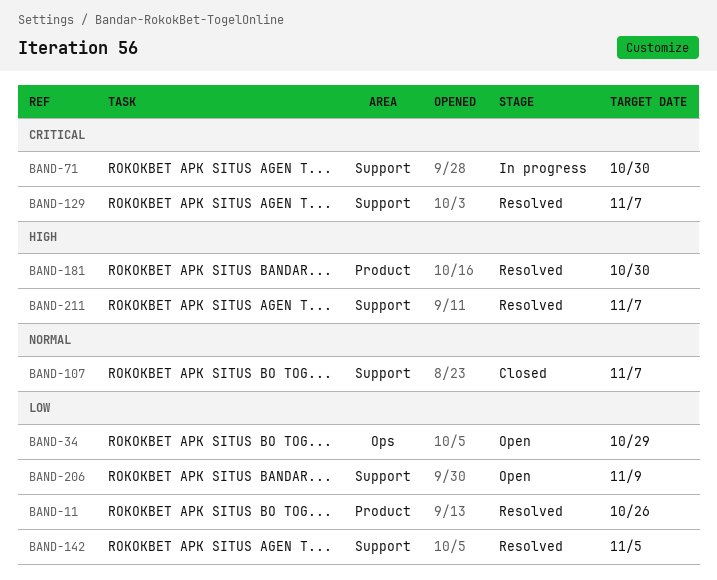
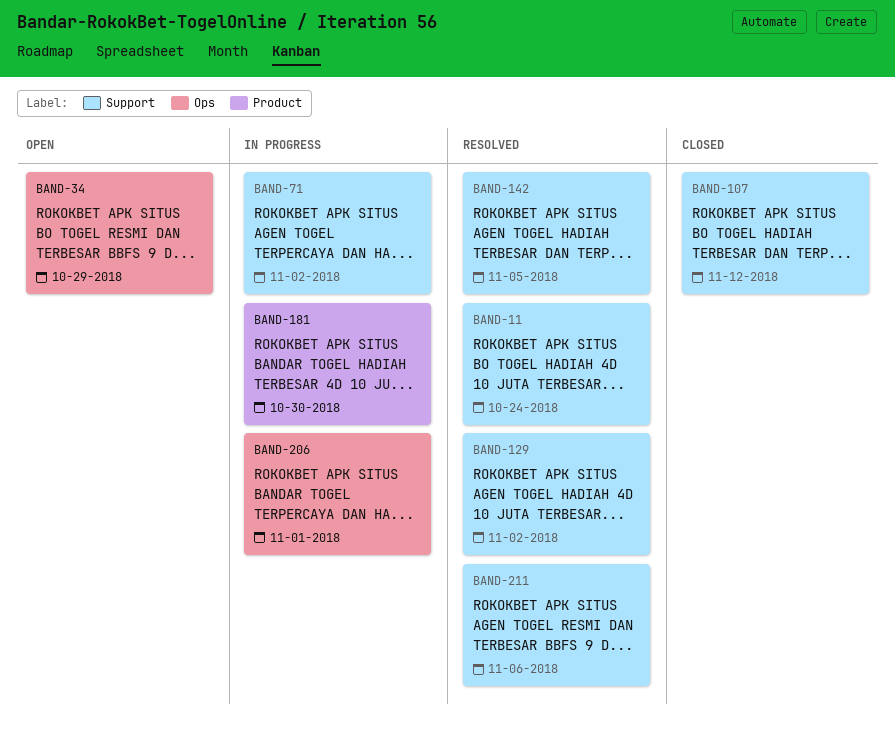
BAND-11, label: Product -> Support
BAND-11, due: Oct 26 -> Oct 24
BAND-71, due: Oct 30 -> Nov 2
BAND-107, due: Nov 7 -> Nov 12
BAND-129, due: Nov 7 -> Nov 2
BAND-181, status: Resolved -> In progress
BAND-206, status: Open -> In progress
BAND-206, label: Support -> Ops
BAND-206, due: Nov 9 -> Nov 1
BAND-211, due: Nov 7 -> Nov 6

